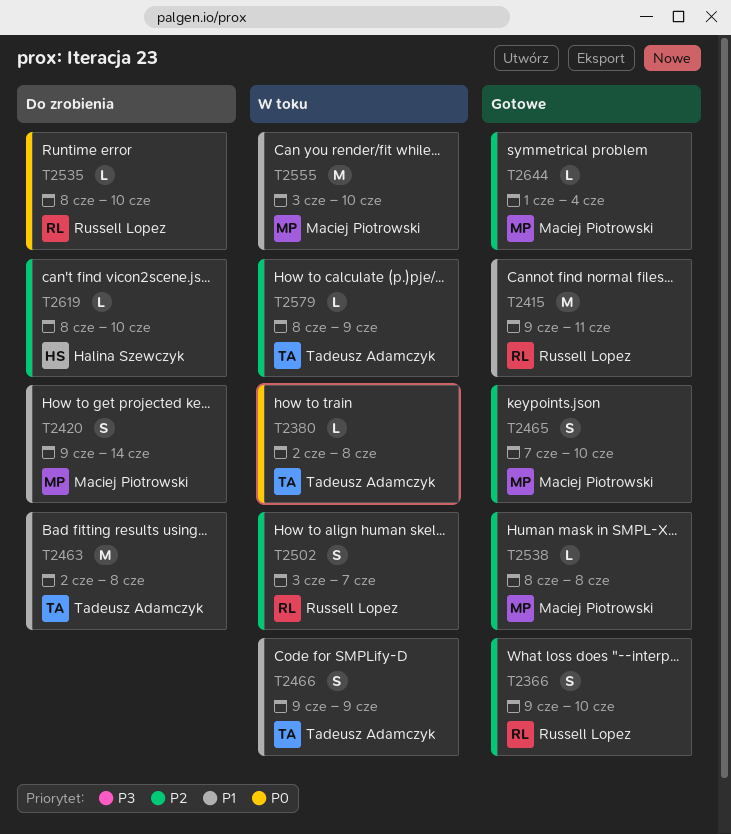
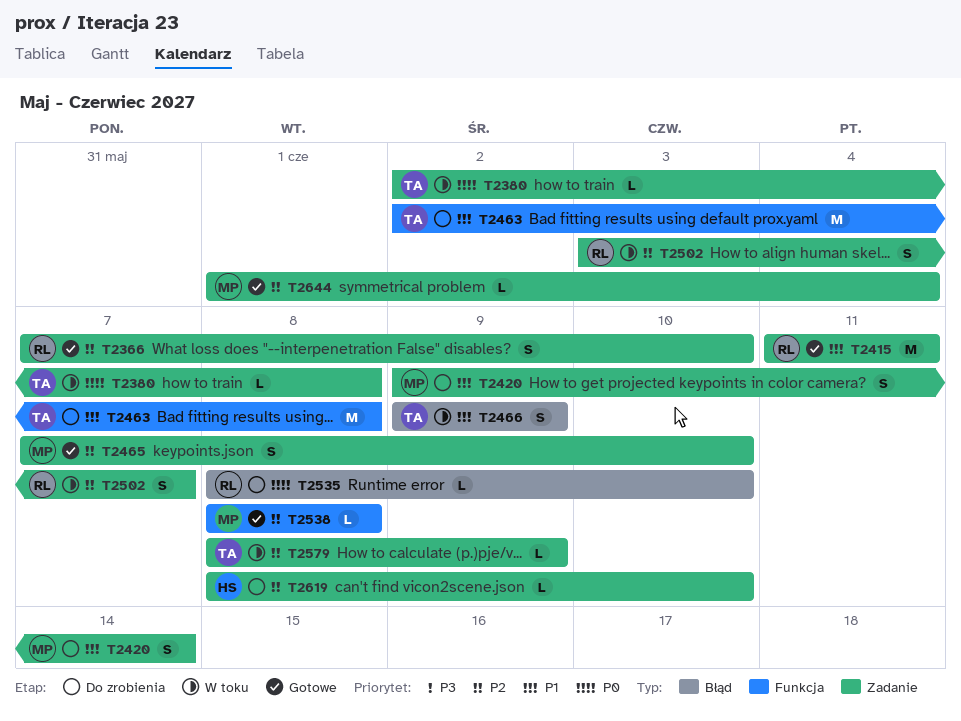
T2366, start: Jun 9 -> Jun 7
T2415, start: Jun 9 -> Jun 11
T2555: present -> none

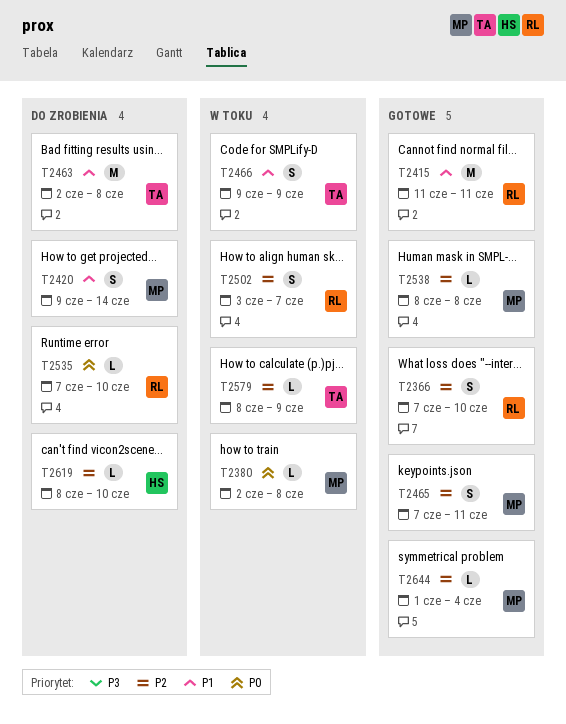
T2380, owner: TA -> MP
T2465, due: Jun 10 -> Jun 11
T2535, start: Jun 8 -> Jun 7

